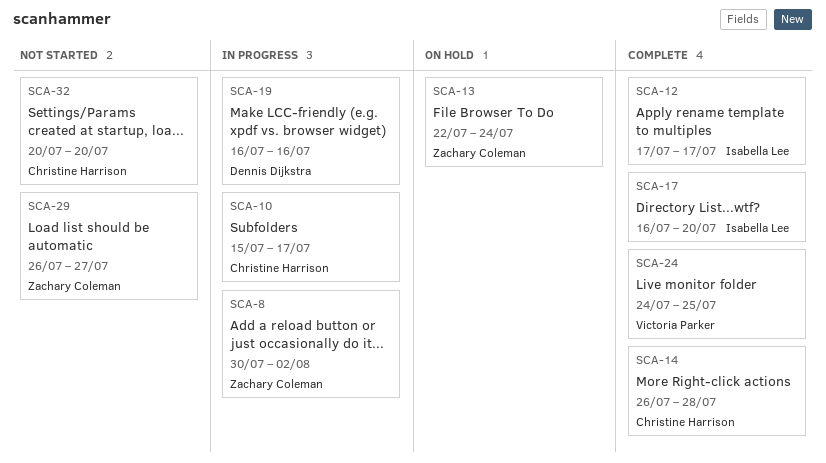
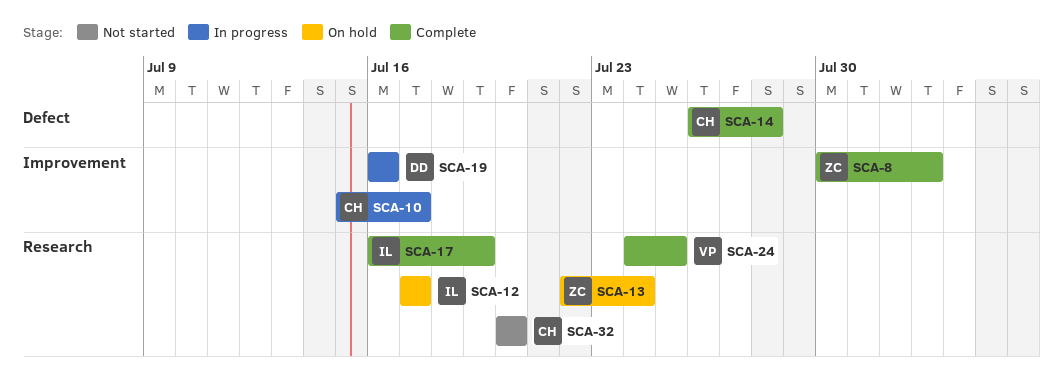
SCA-8, status: In progress -> Complete
SCA-12, status: Complete -> On hold
SCA-17, due: Jul 20 -> Jul 19
SCA-29: present -> none

